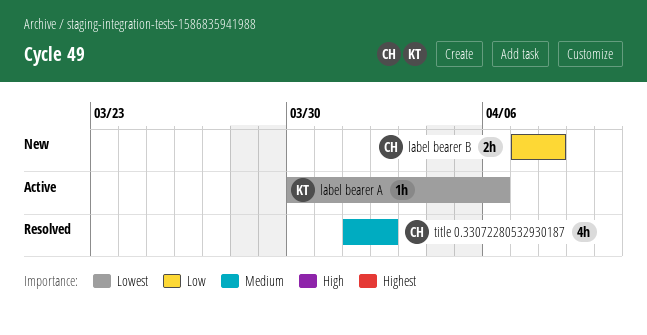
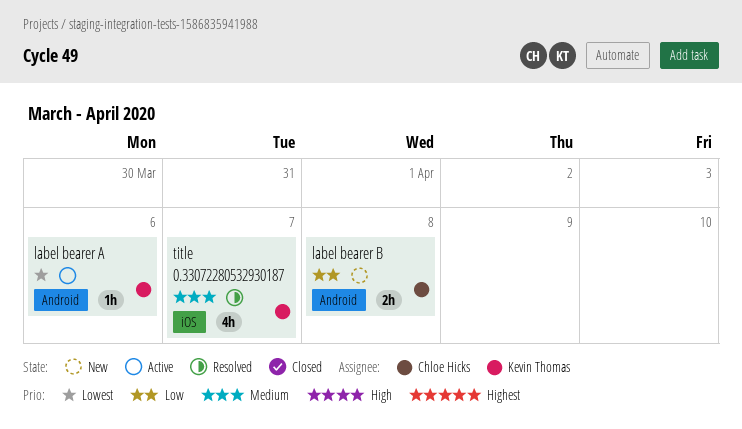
title 0.33072280532930187, owner: Chloe Hicks -> Kevin Thomas
title 0.33072280532930187, due: Apr 2 -> Apr 7

